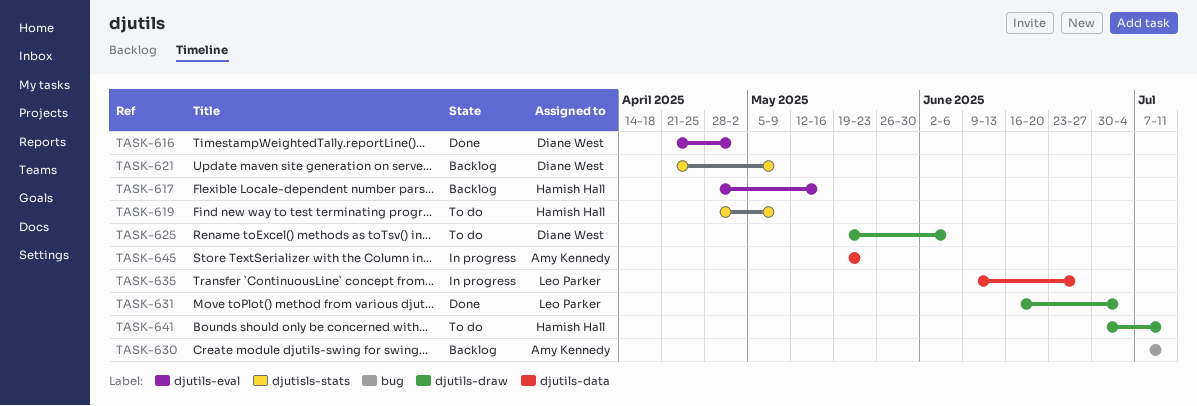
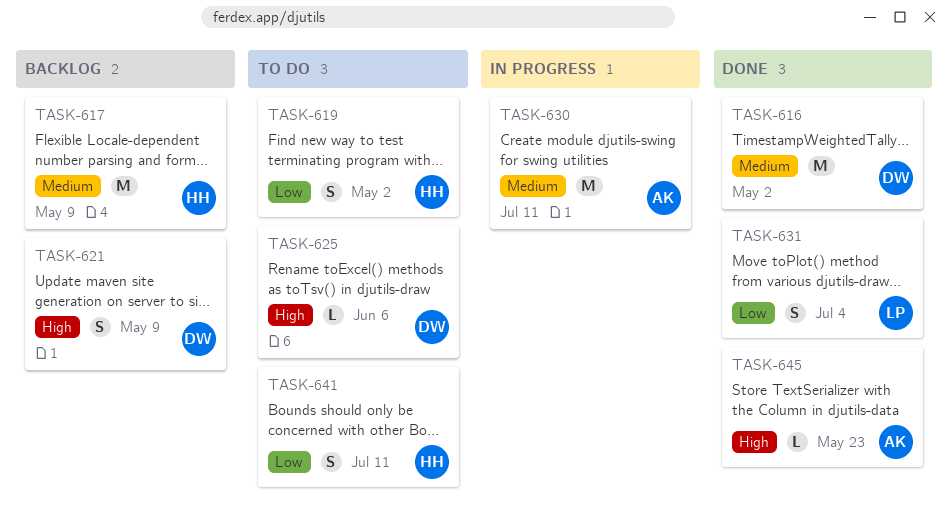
TASK-617, due: May 16 -> May 9
TASK-619, due: May 9 -> May 2
TASK-630, status: Backlog -> In progress
TASK-635: present -> none
TASK-645, status: In progress -> Done

